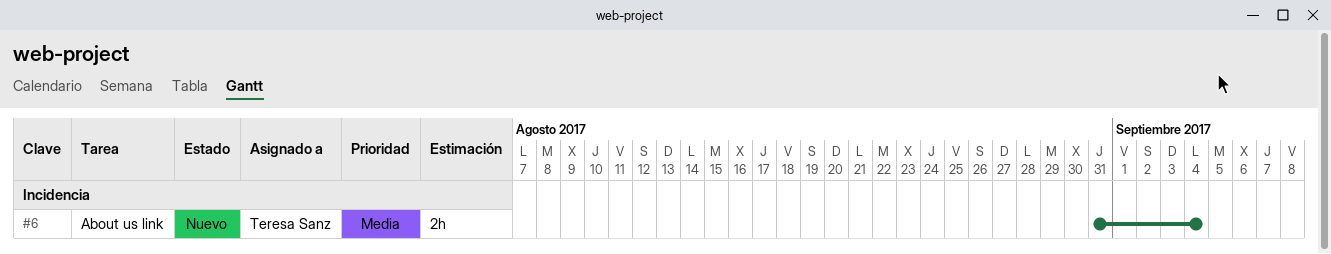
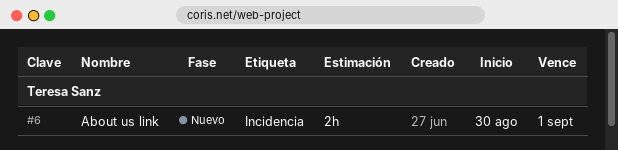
#6, start: Aug 31 -> Aug 30
#6, due: Sep 4 -> Sep 1

